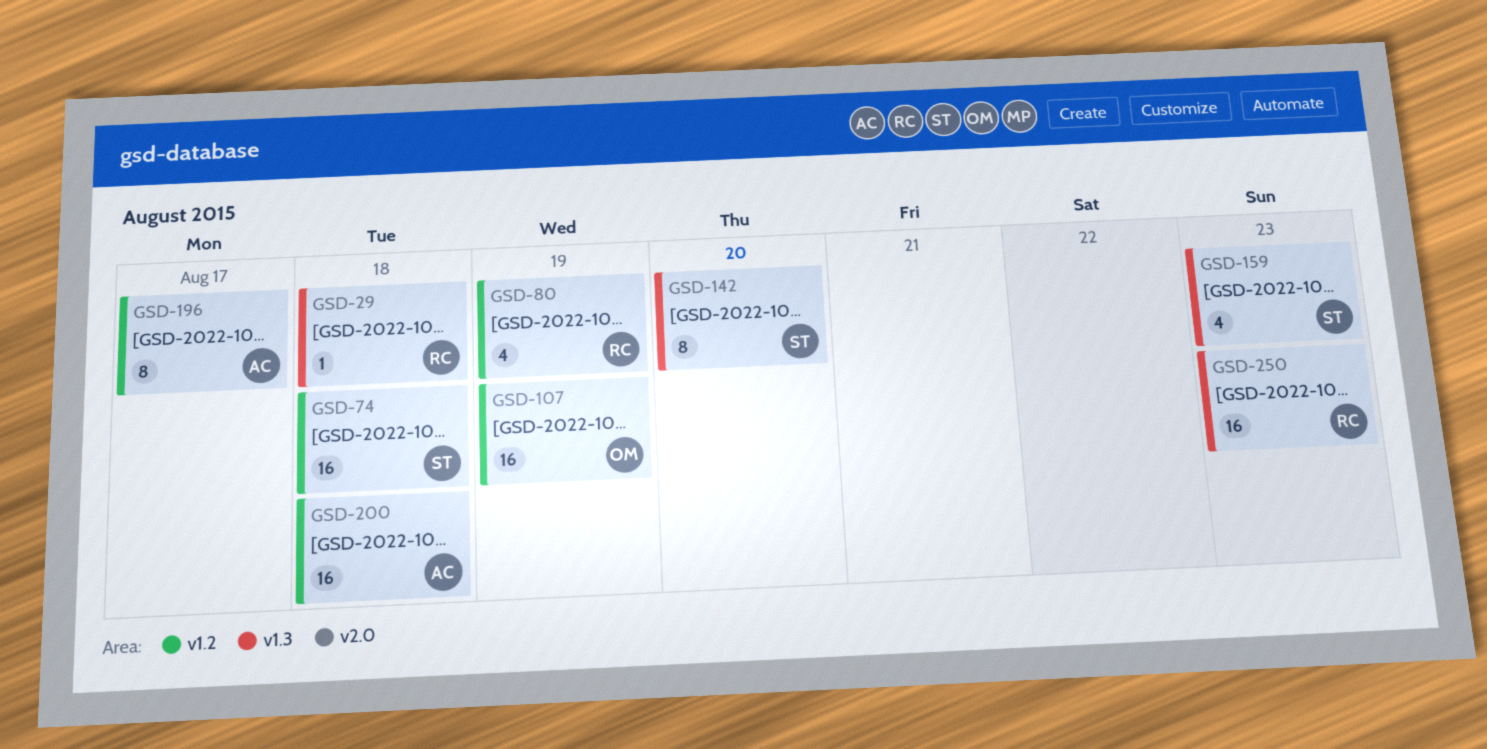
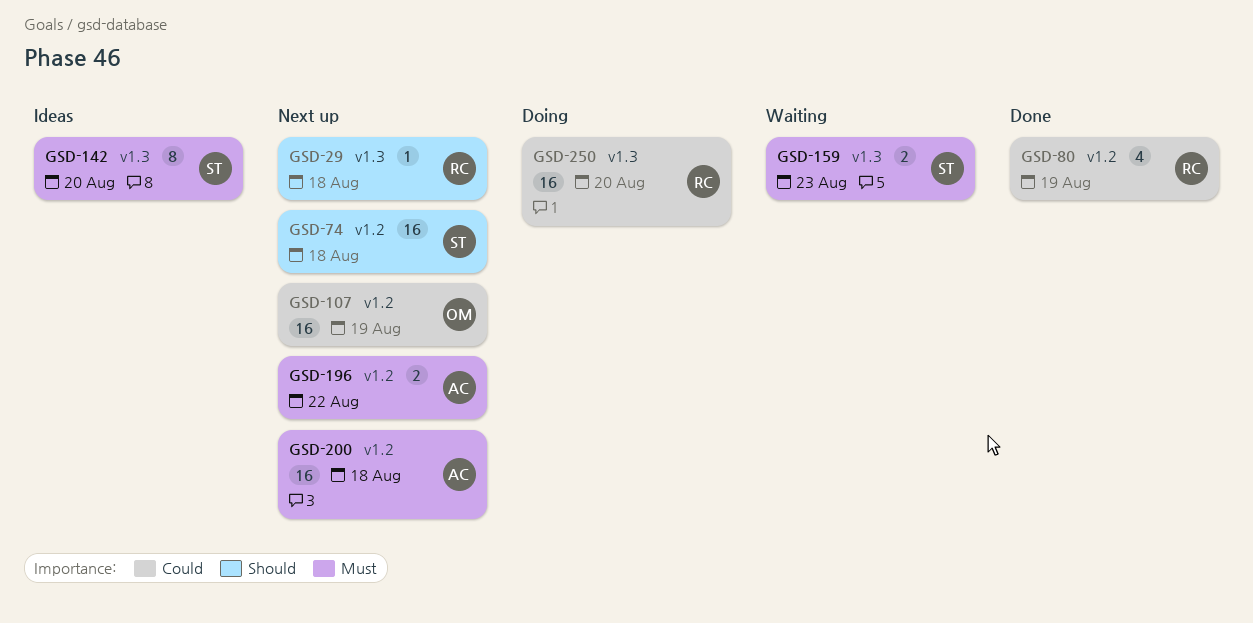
GSD-159, estimate: 4 -> 2
GSD-196, estimate: 8 -> 2
GSD-196, due: Aug 17 -> Aug 22
GSD-250, due: Aug 23 -> Aug 20

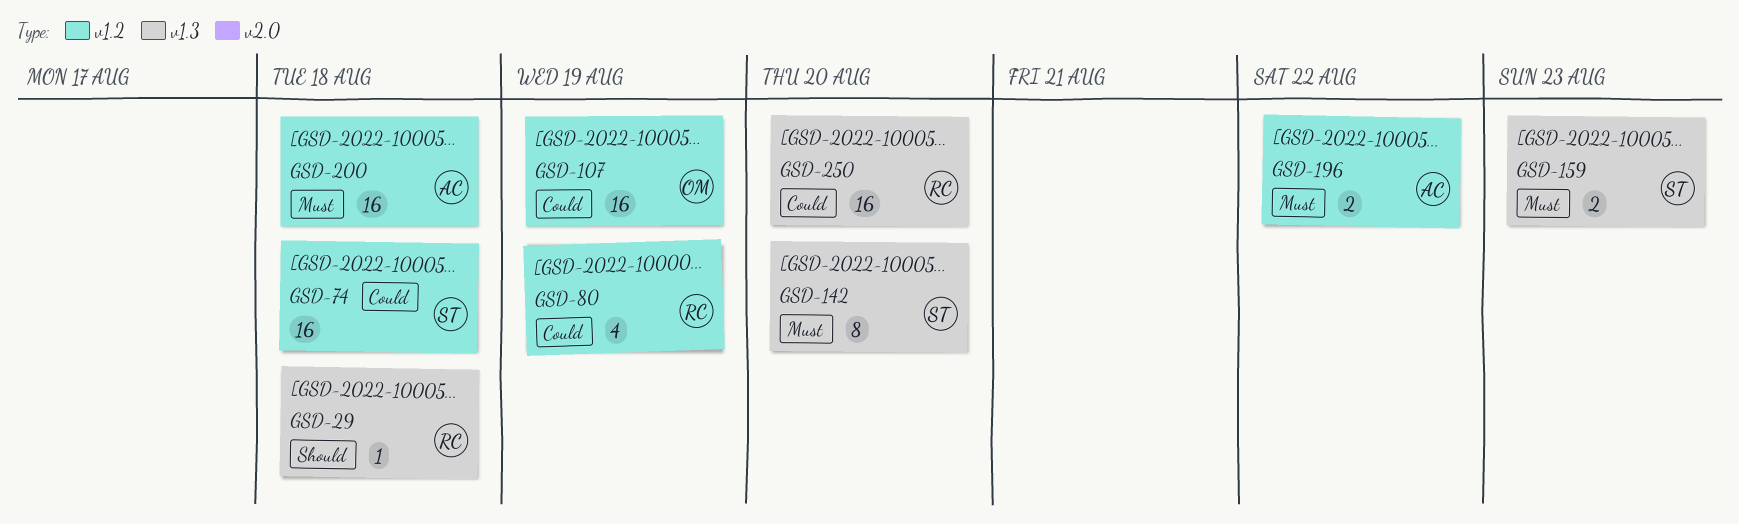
GSD-74, priority: Should -> Could

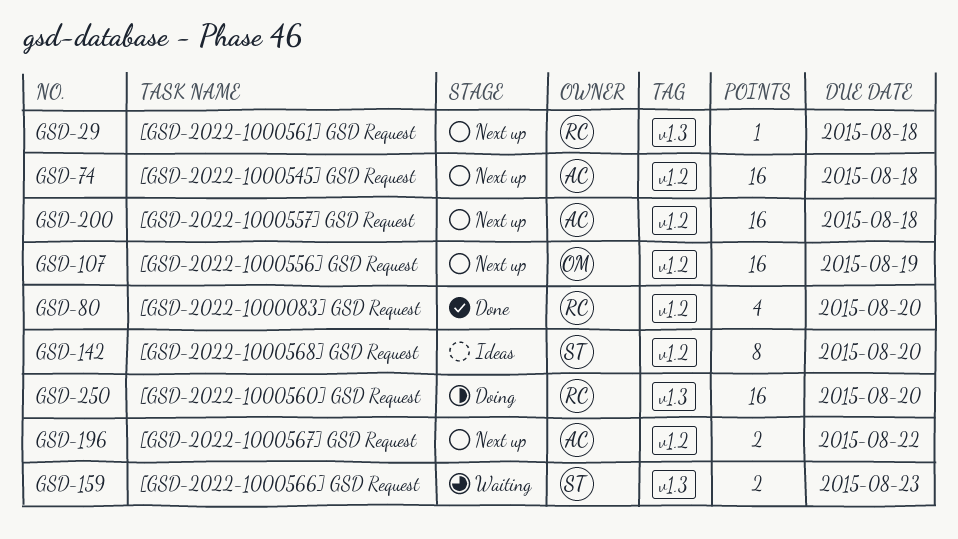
GSD-74, owner: ST -> AC
GSD-80, due: Aug 19 -> Aug 20
GSD-142, label: v1.3 -> v1.2

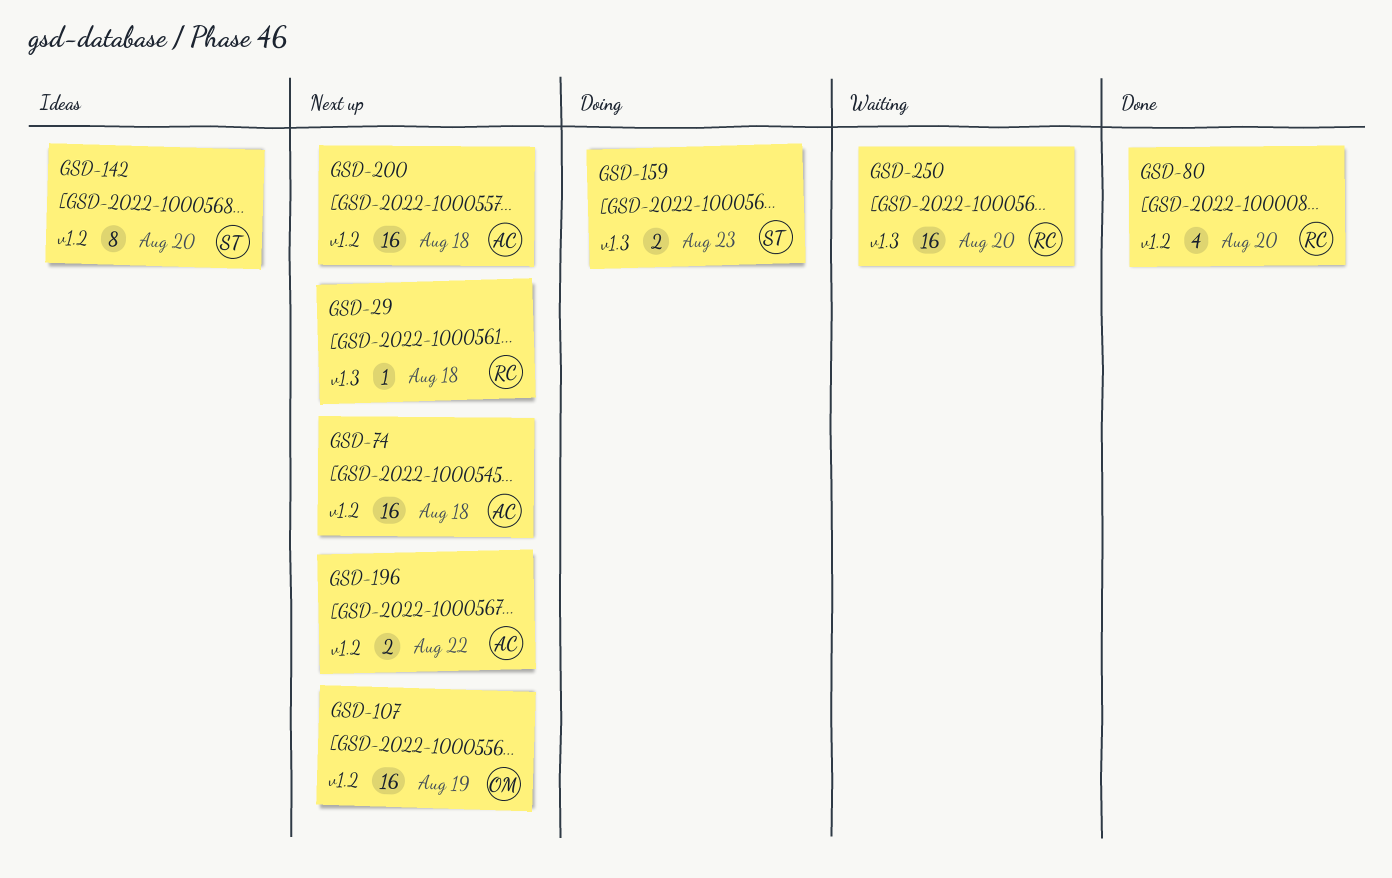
GSD-159, status: Waiting -> Doing
GSD-250, status: Doing -> Waiting

